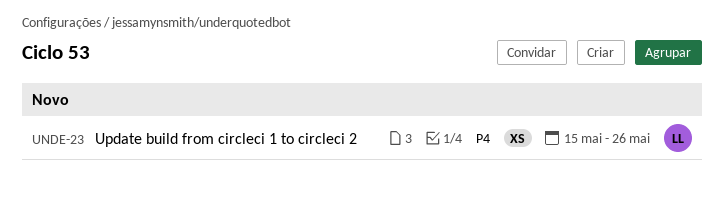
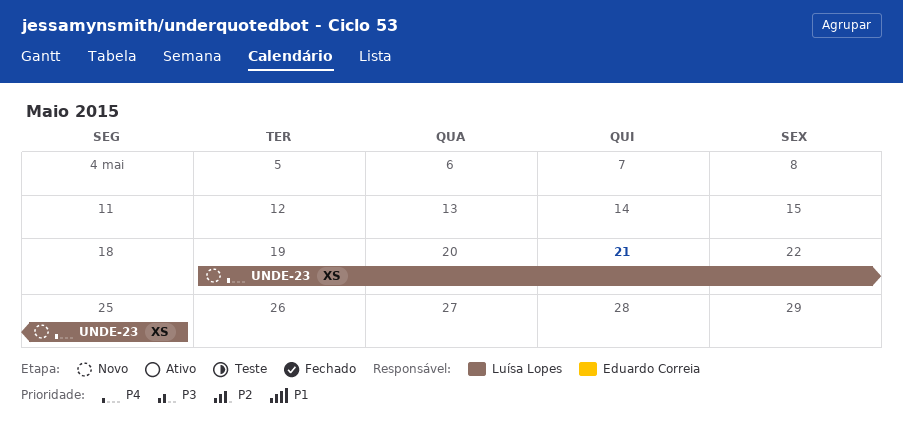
UNDE-23, start: May 15 -> May 19
UNDE-23, due: May 26 -> May 25

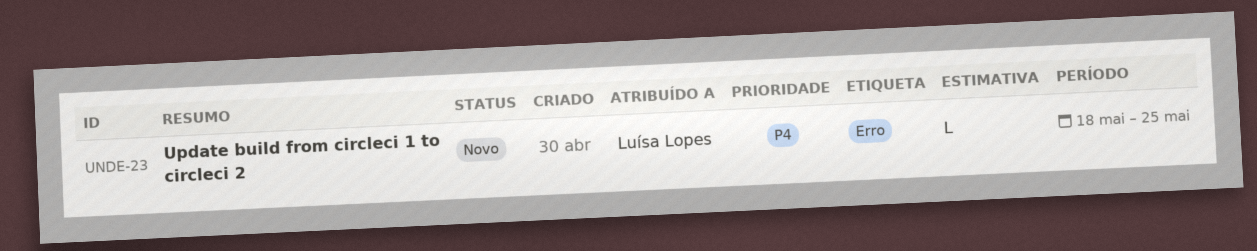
UNDE-23, estimate: XS -> L
UNDE-23, start: May 19 -> May 18

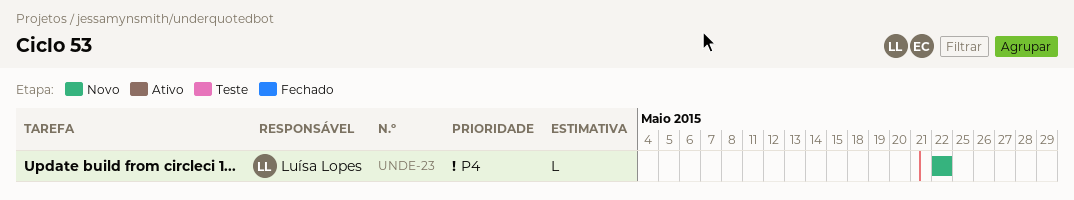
UNDE-23, start: May 18 -> May 22
UNDE-23, due: May 25 -> May 22

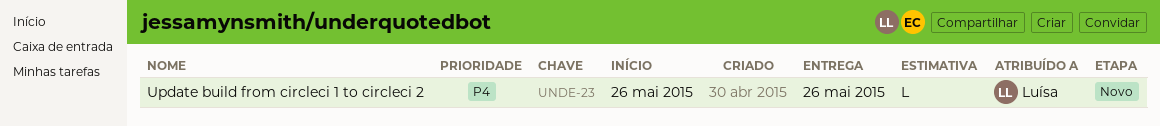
UNDE-23, start: May 22 -> May 26
UNDE-23, due: May 22 -> May 26

